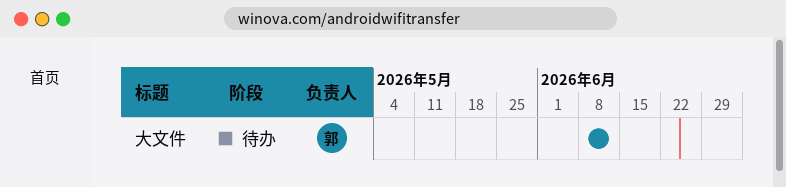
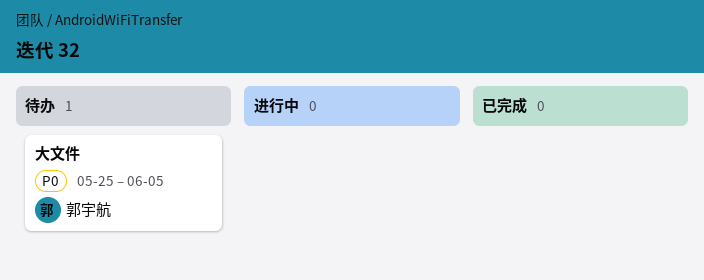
大文件, start: Jun 8 -> May 25
大文件, due: Jun 12 -> Jun 5

